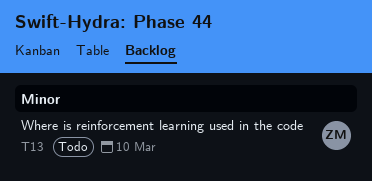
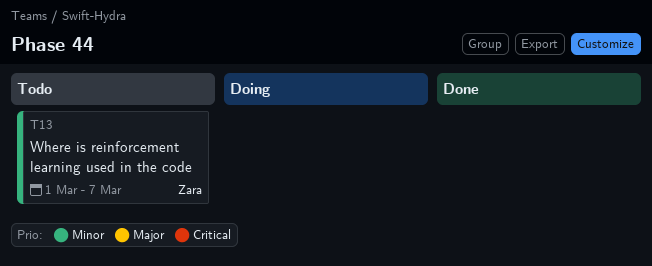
T13, due: Mar 10 -> Mar 7

